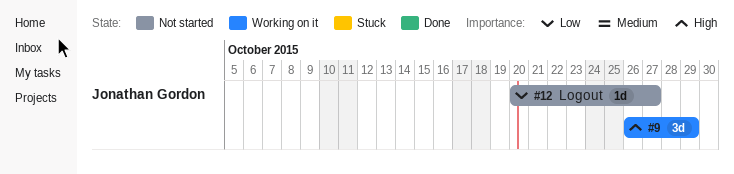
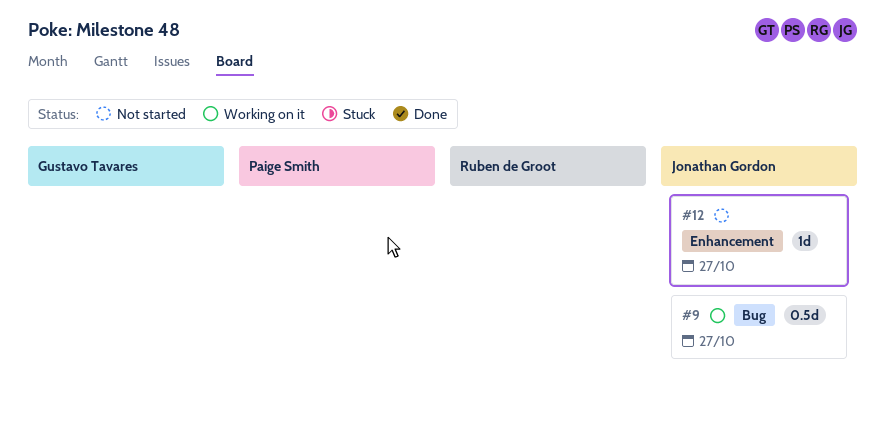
#9, estimate: 3d -> 0.5d
#9, due: Oct 29 -> Oct 27

